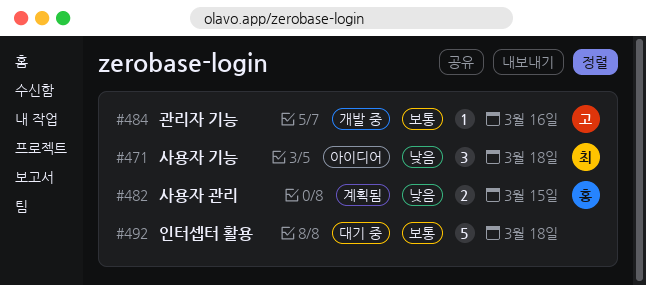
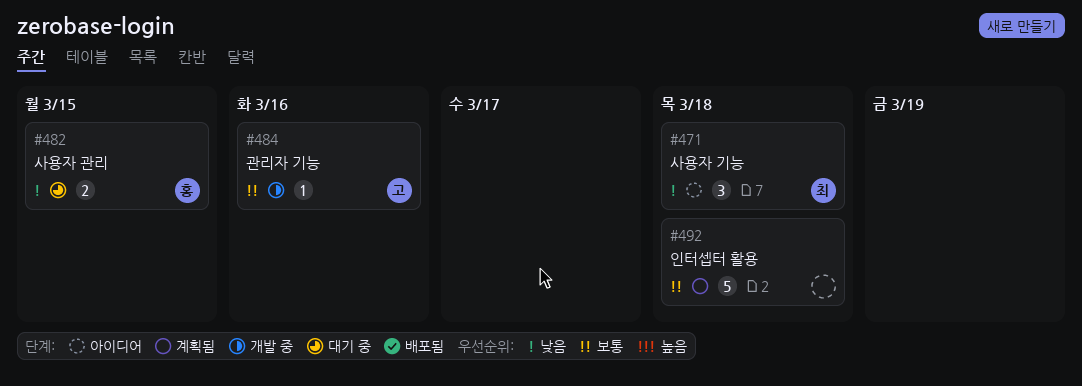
#482, status: 계획됨 -> 대기 중
#492, status: 대기 중 -> 계획됨

